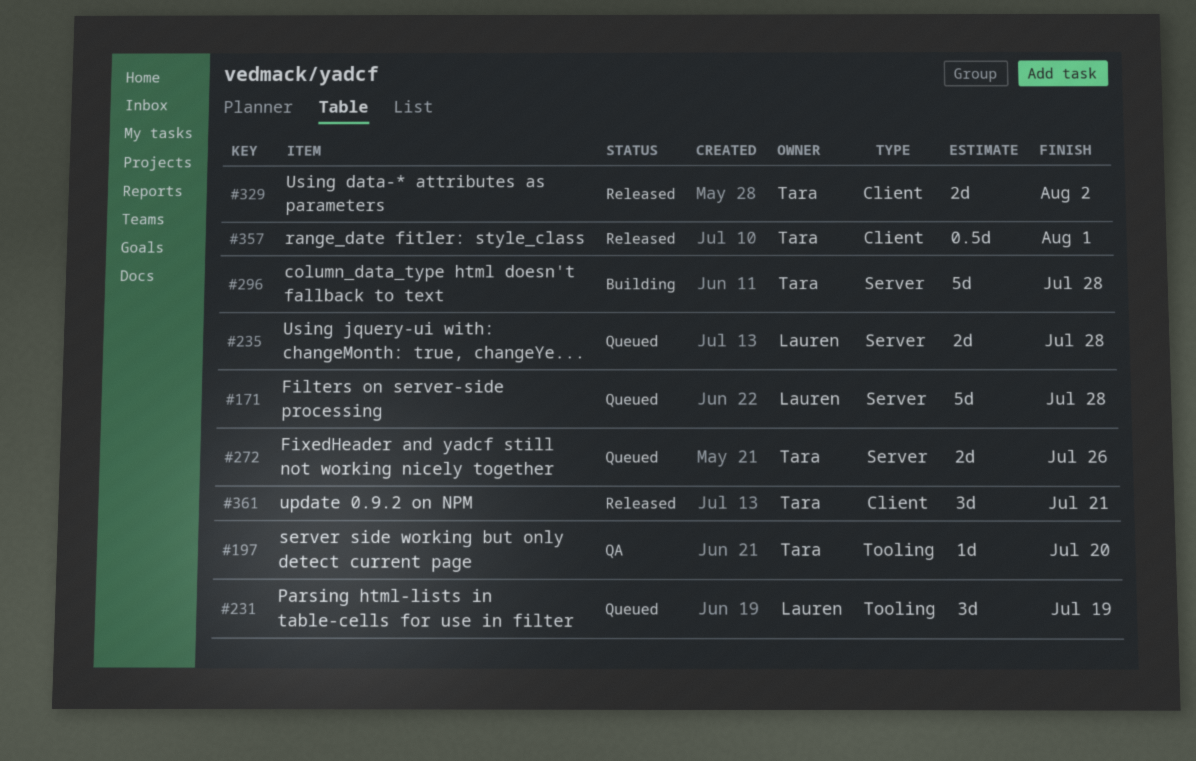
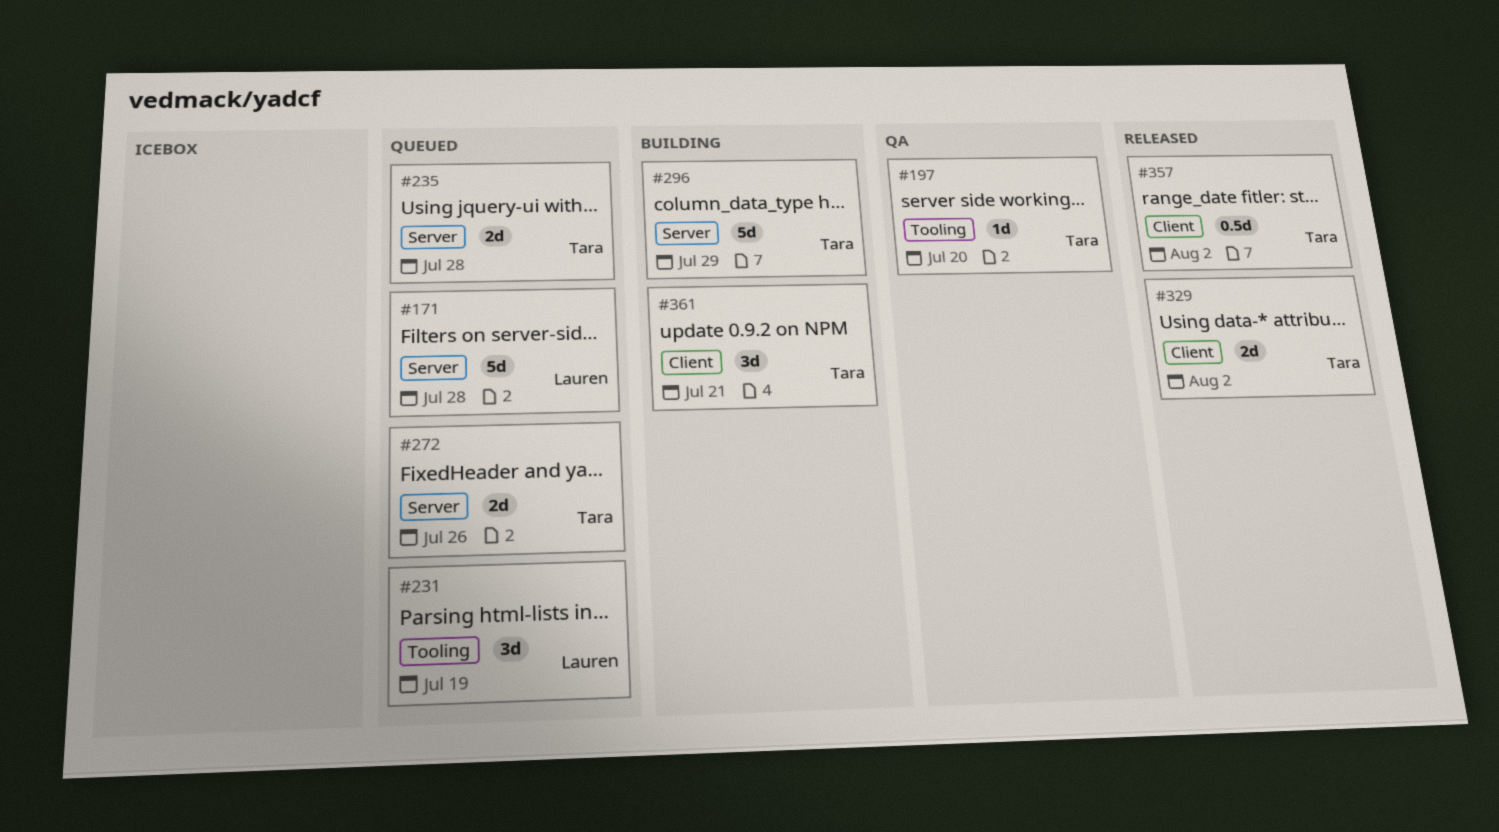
#235, owner: Lauren -> Tara
#296, due: Jul 28 -> Jul 29
#357, due: Aug 1 -> Aug 2
#361, status: Released -> Building

